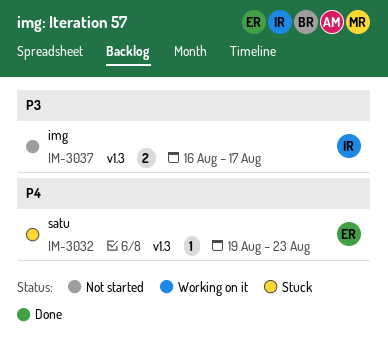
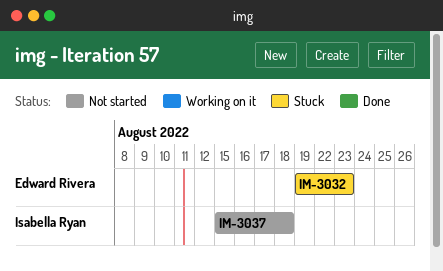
IM-3037, start: Aug 16 -> Aug 15
IM-3037, due: Aug 17 -> Aug 18

